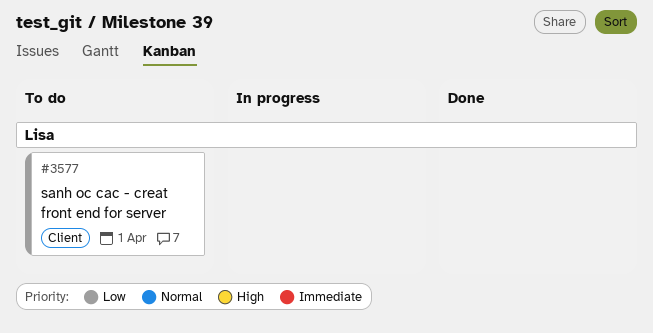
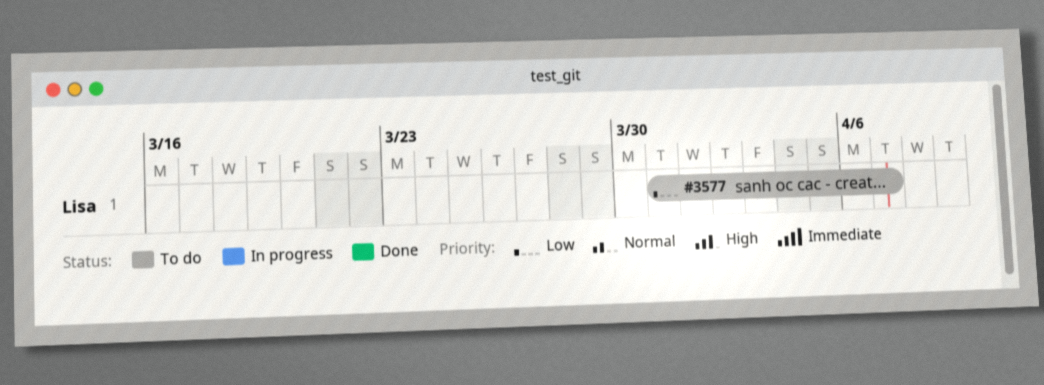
#3577, due: Apr 1 -> Apr 7

